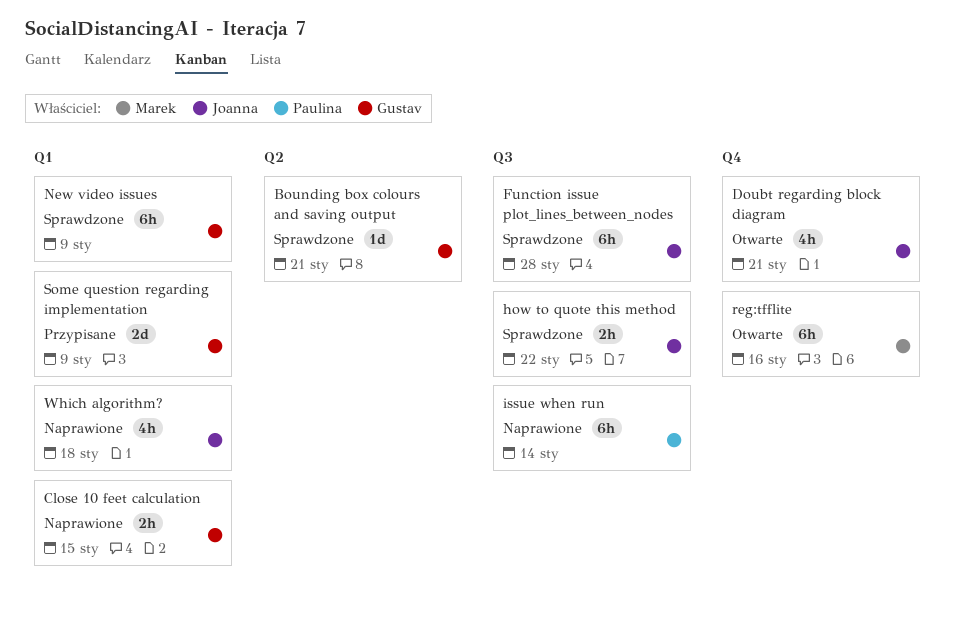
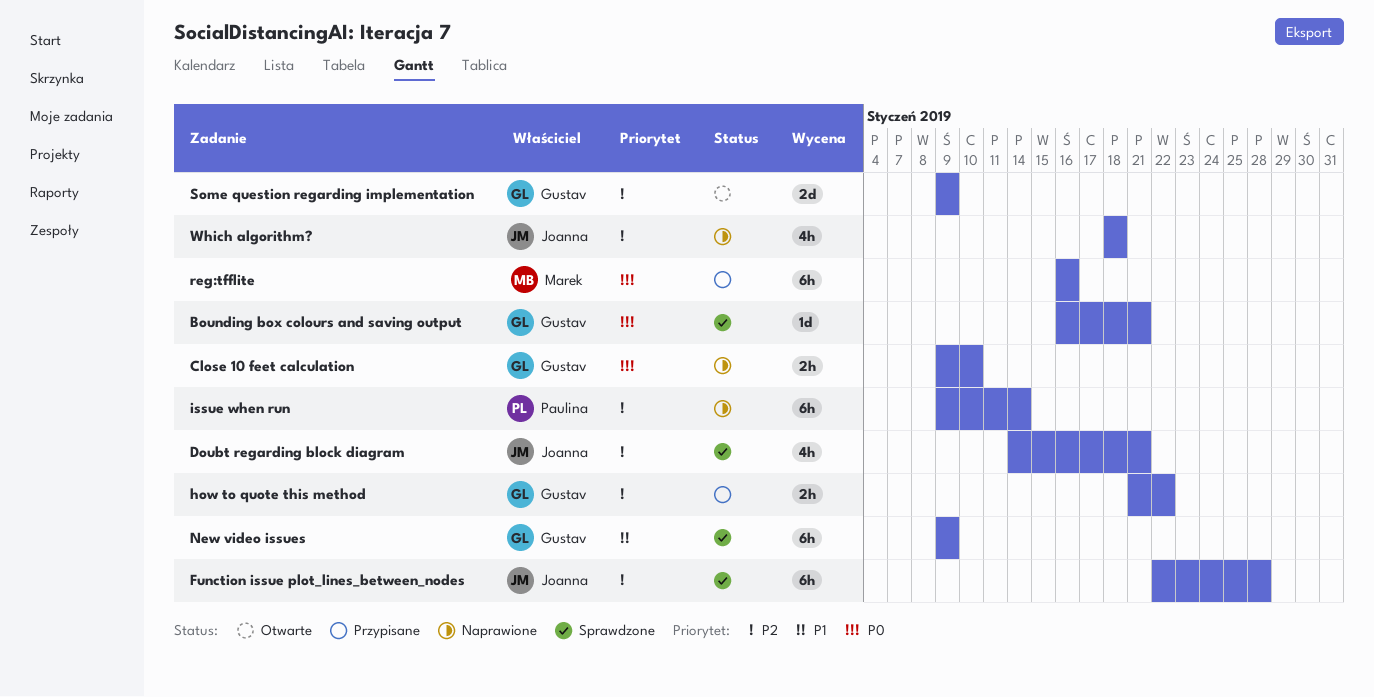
Close 10 feet calculation, due: Jan 15 -> Jan 10
Doubt regarding block diagram, status: Otwarte -> Sprawdzone
how to quote this method, status: Sprawdzone -> Przypisane
how to quote this method, owner: Joanna -> Gustav
reg:tfflite, status: Otwarte -> Przypisane
Some question regarding implementation, status: Przypisane -> Otwarte

